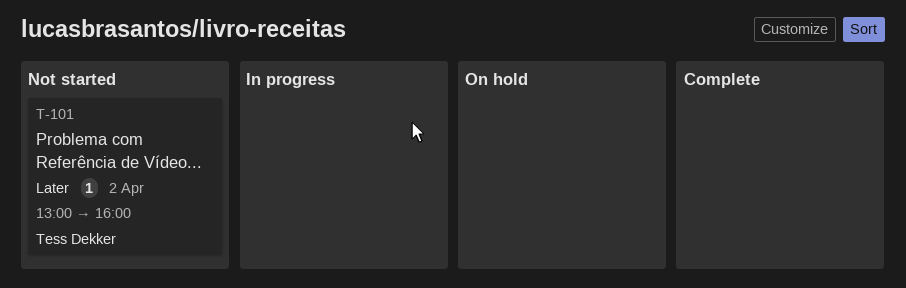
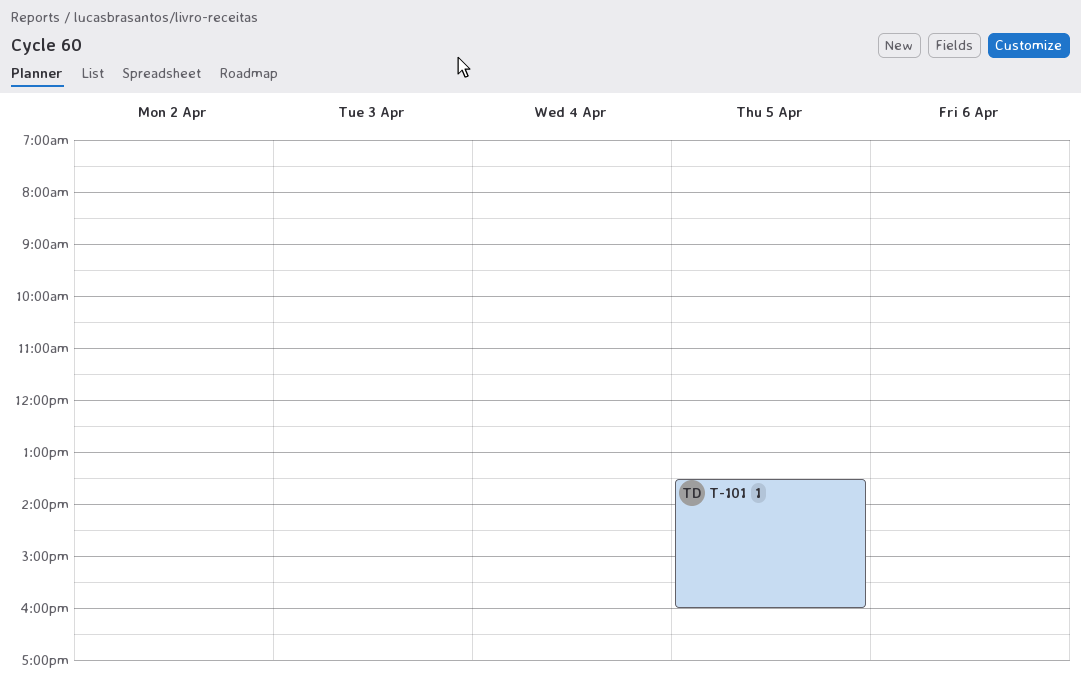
T-101, day: Apr 2 -> Apr 5
T-101, begins: 13:00 -> 13:30

